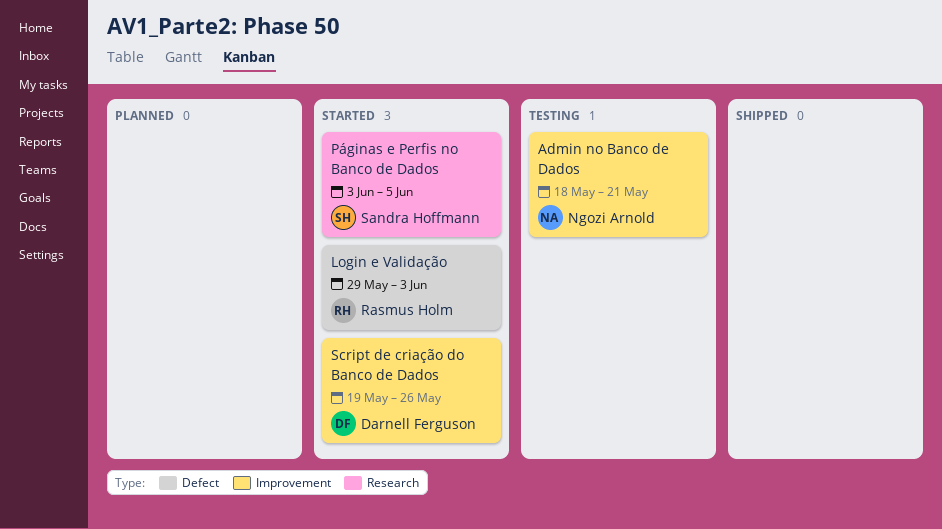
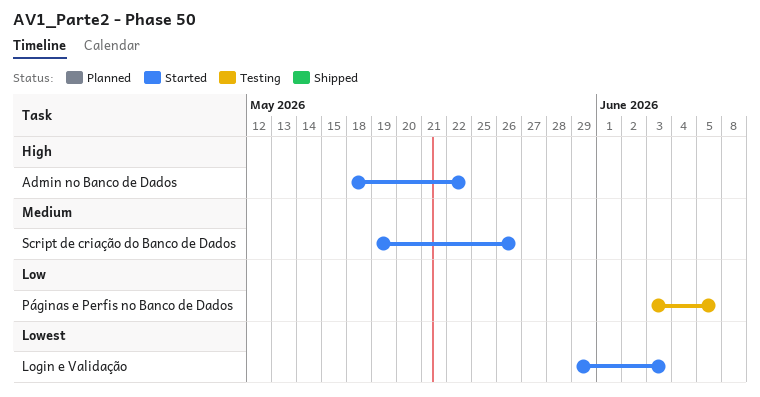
Admin no Banco de Dados, status: Testing -> Started
Admin no Banco de Dados, due: May 21 -> May 22
Páginas e Perfis no Banco de Dados, status: Started -> Testing

